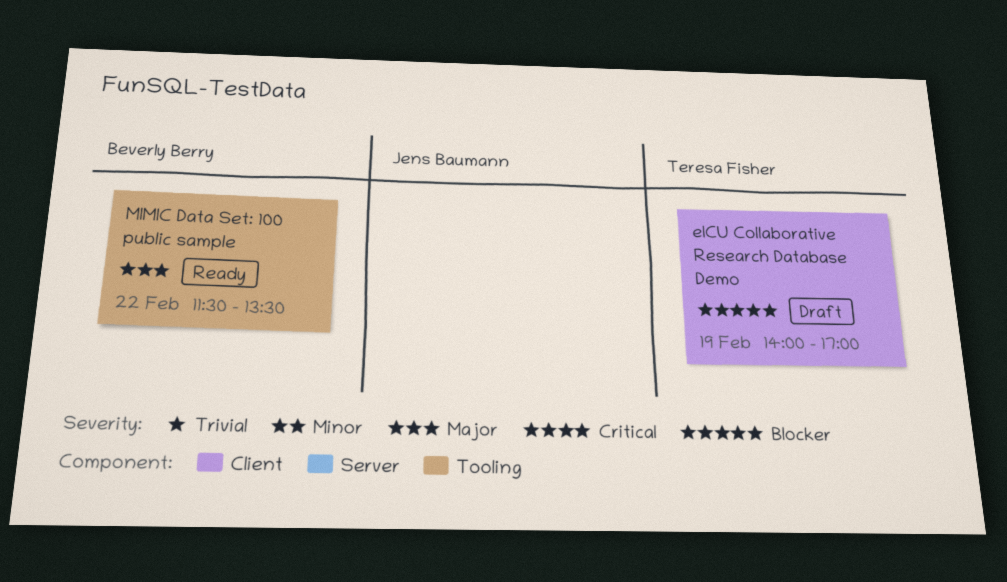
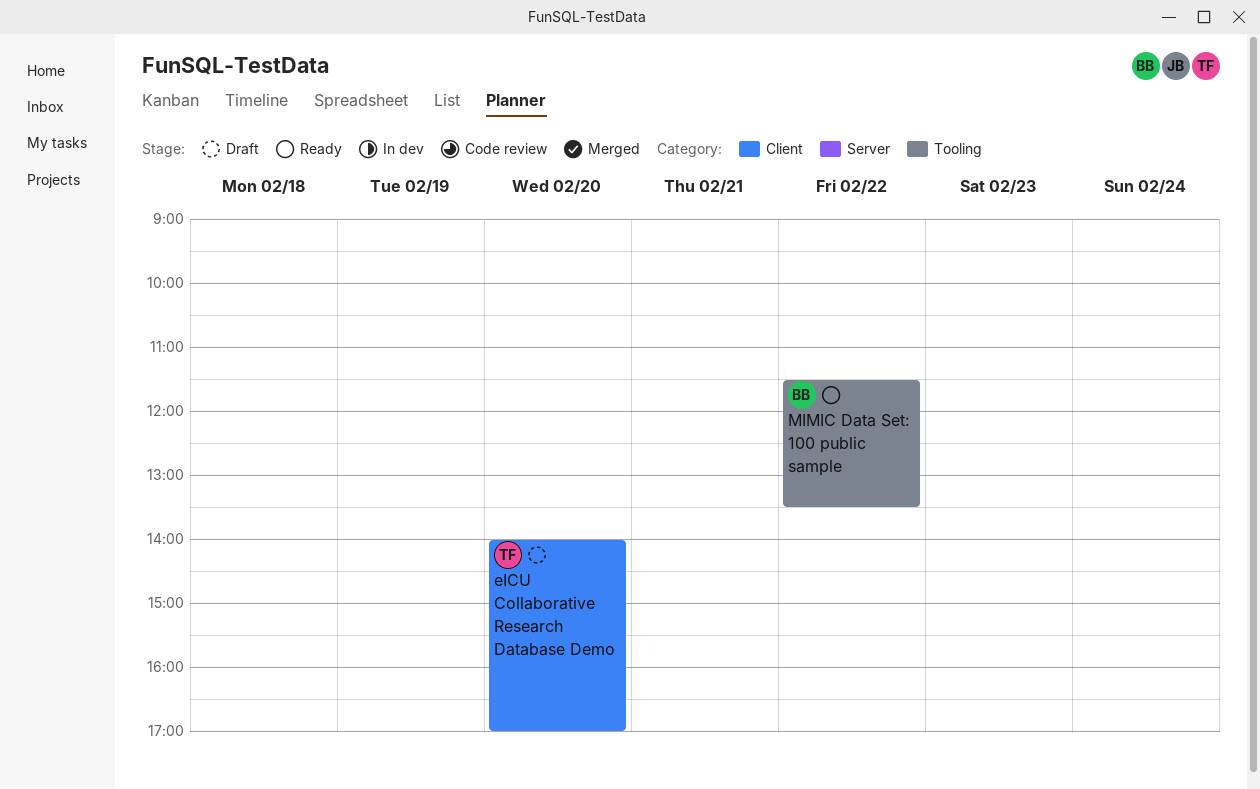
eICU Collaborative Research Database Demo, day: Feb 19 -> Feb 20

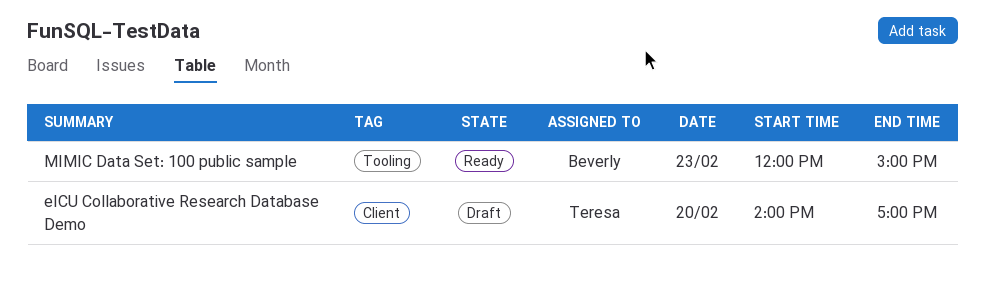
MIMIC Data Set: 100 public sample, day: Feb 22 -> Feb 23
MIMIC Data Set: 100 public sample, begins: 11:30 -> 12:00
MIMIC Data Set: 100 public sample, ends: 13:30 -> 15:00

